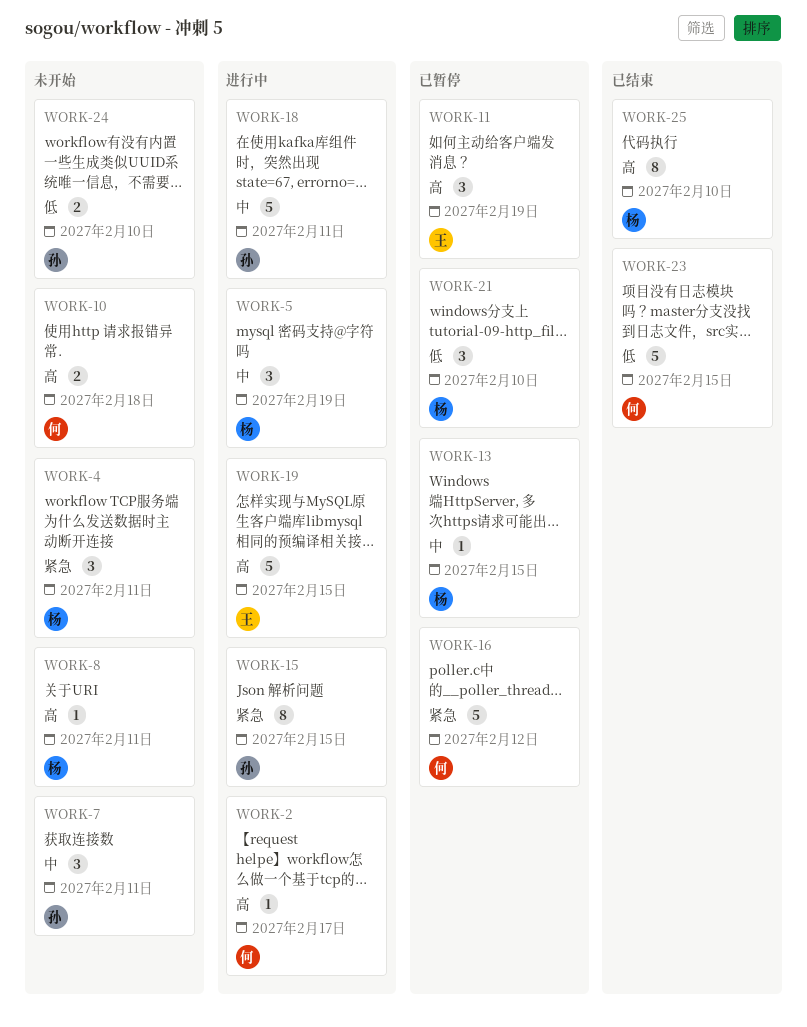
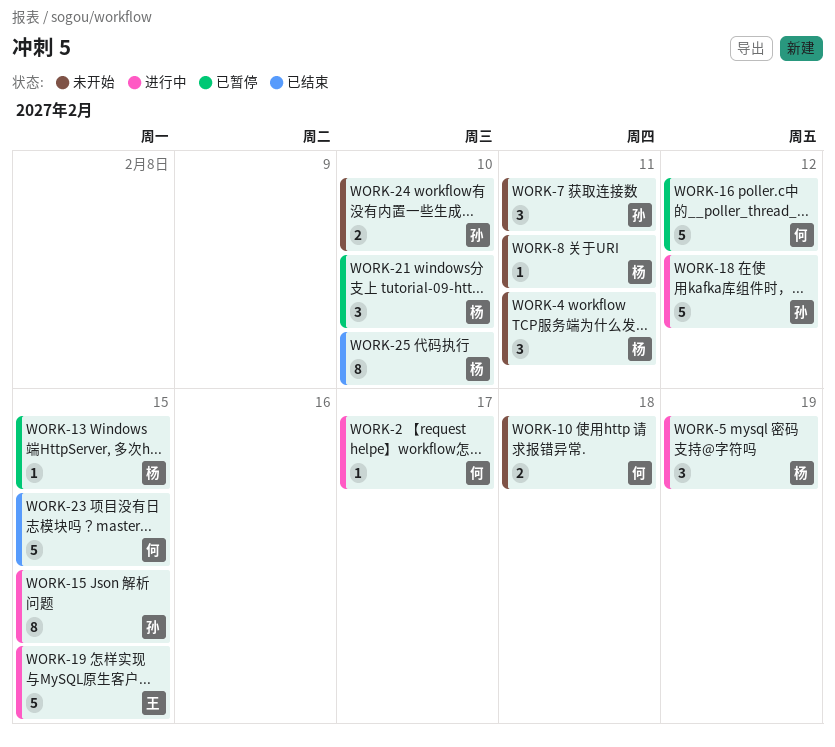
WORK-11: present -> none
WORK-18, due: Feb 11 -> Feb 12

